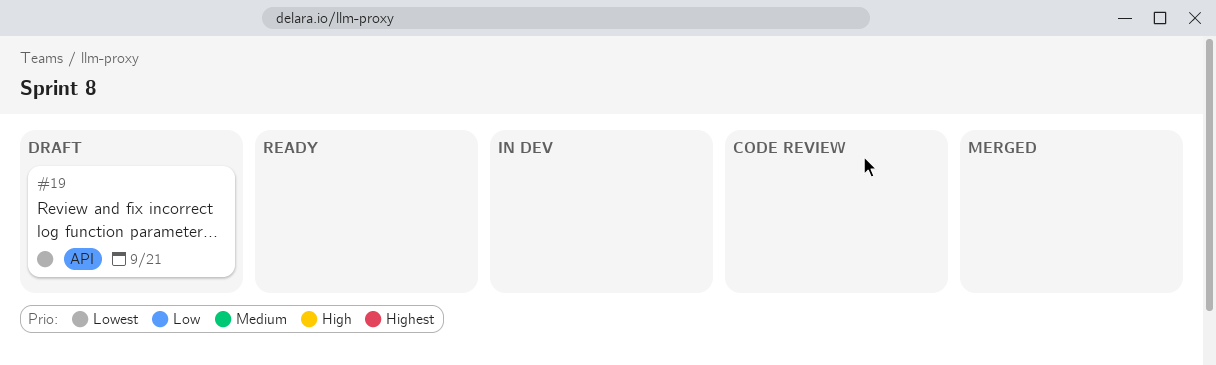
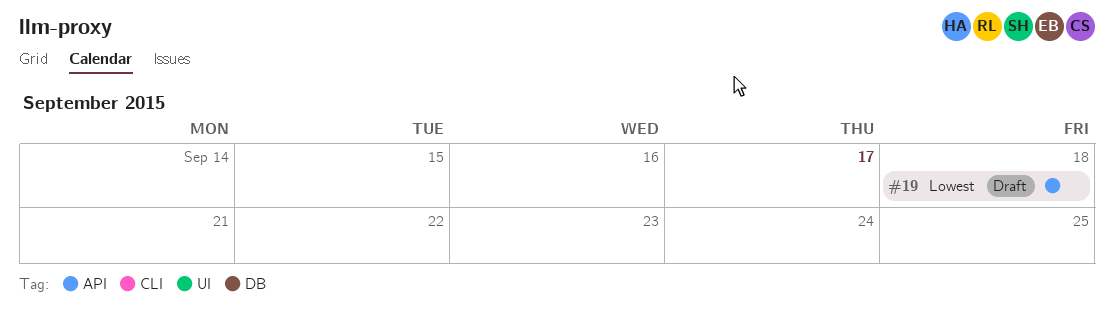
#19, due: Sep 21 -> Sep 18

